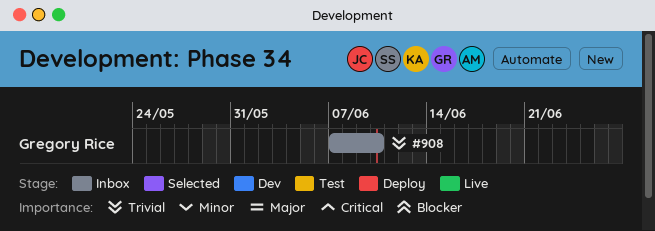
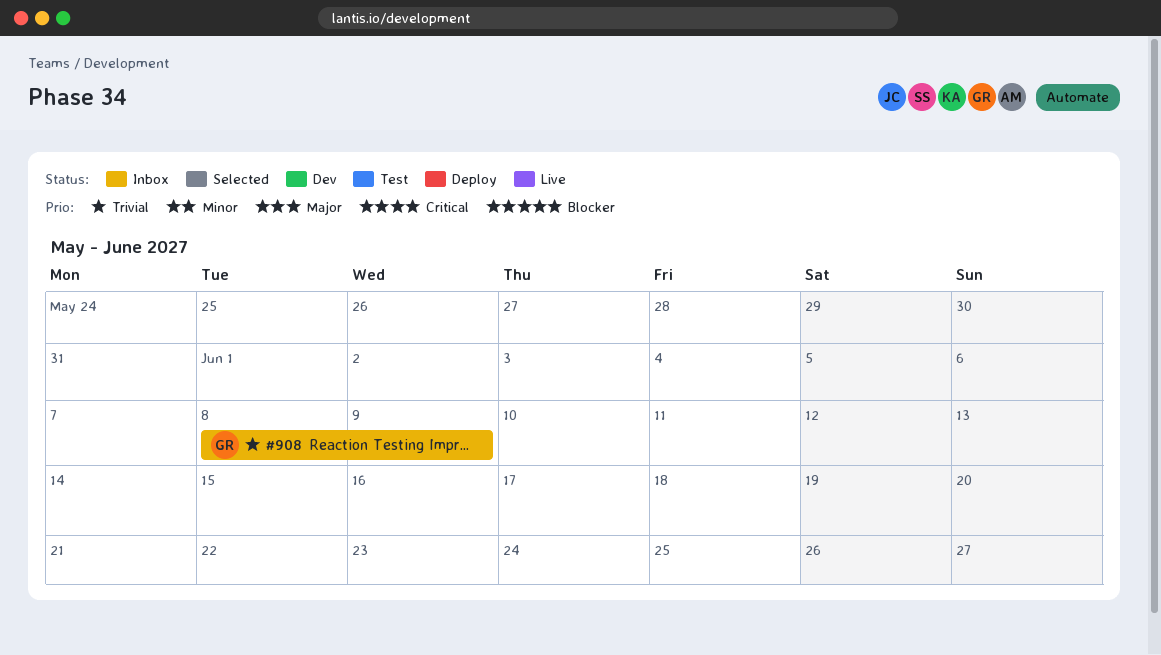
#908, start: Jun 7 -> Jun 8
#908, due: Jun 10 -> Jun 9

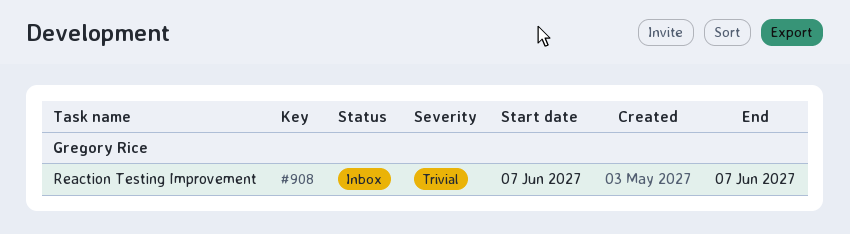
#908, start: Jun 8 -> Jun 7
#908, due: Jun 9 -> Jun 7

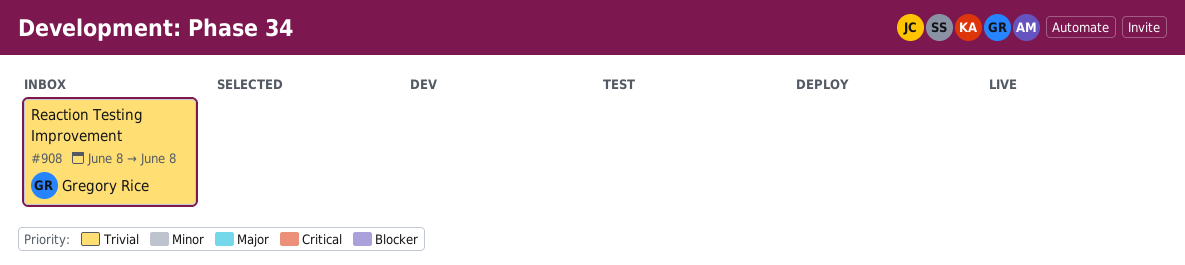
#908, start: Jun 7 -> Jun 8
#908, due: Jun 7 -> Jun 8

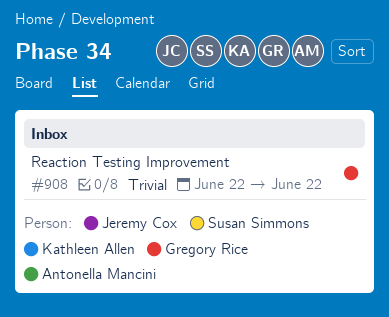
#908, start: Jun 8 -> Jun 22
#908, due: Jun 8 -> Jun 22

